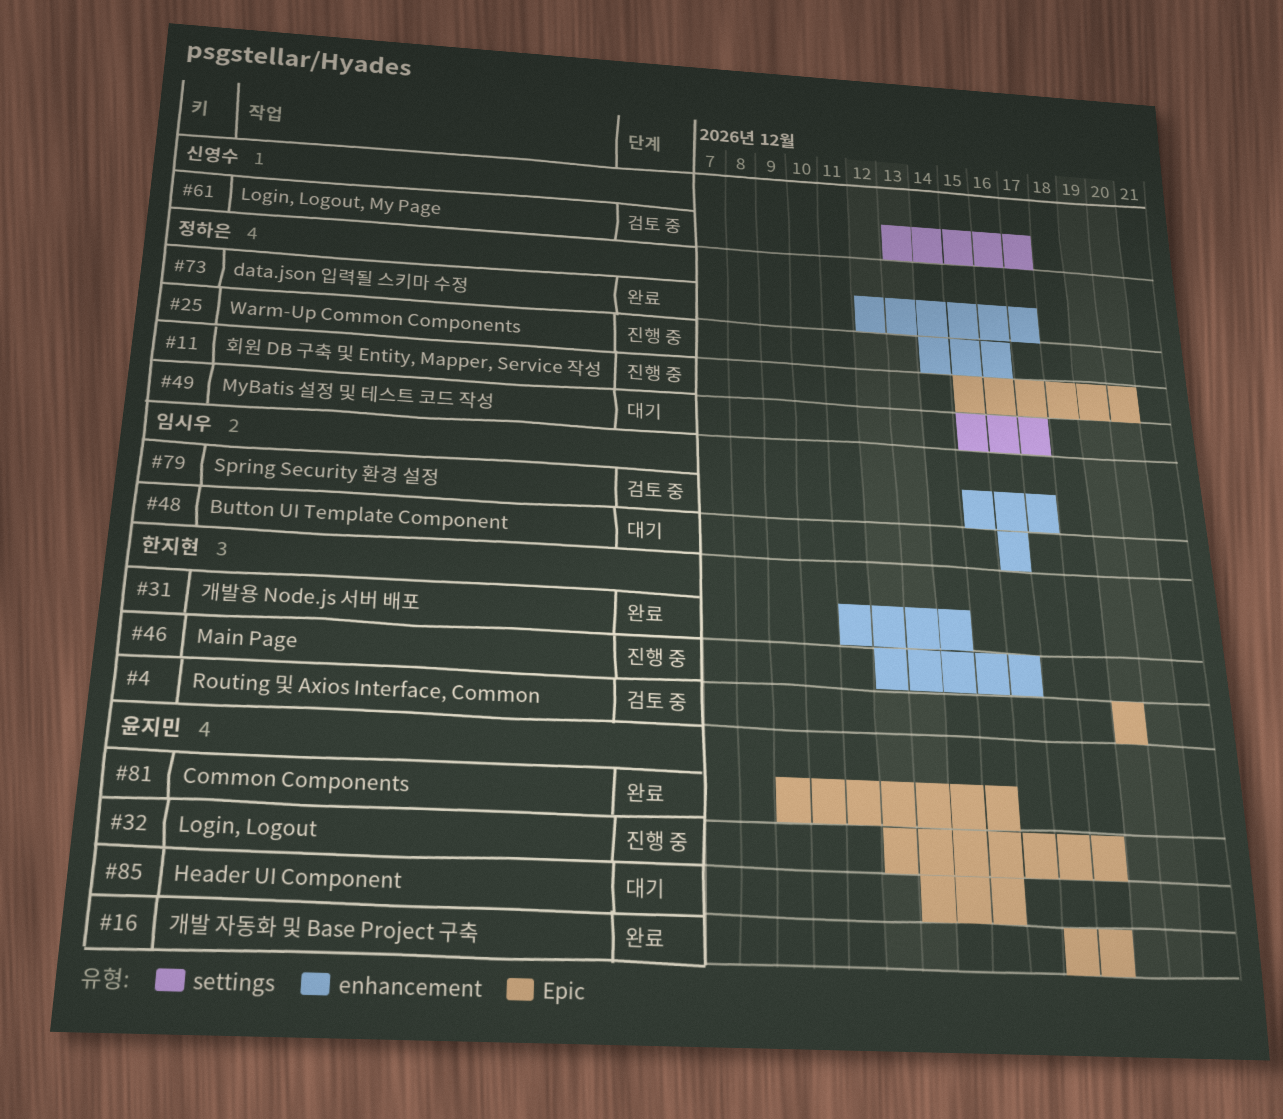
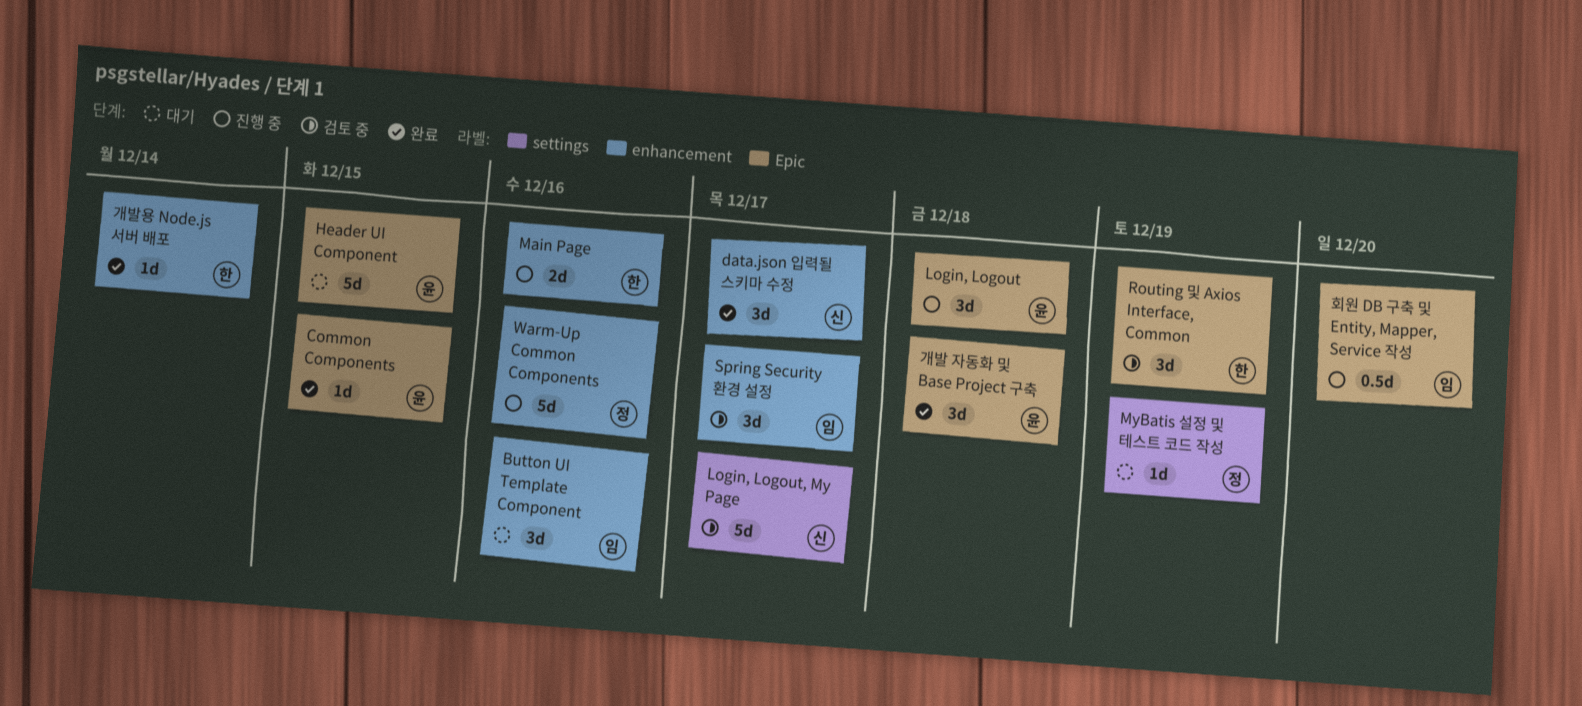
data.json 입력될 스키마 수정, owner: 정하은 -> 신영수
MyBatis 설정 및 테스트 코드 작성, due: Dec 17 -> Dec 19
회원 DB 구축 및 Entity, Mapper, Service 작성, owner: 정하은 -> 임시우

